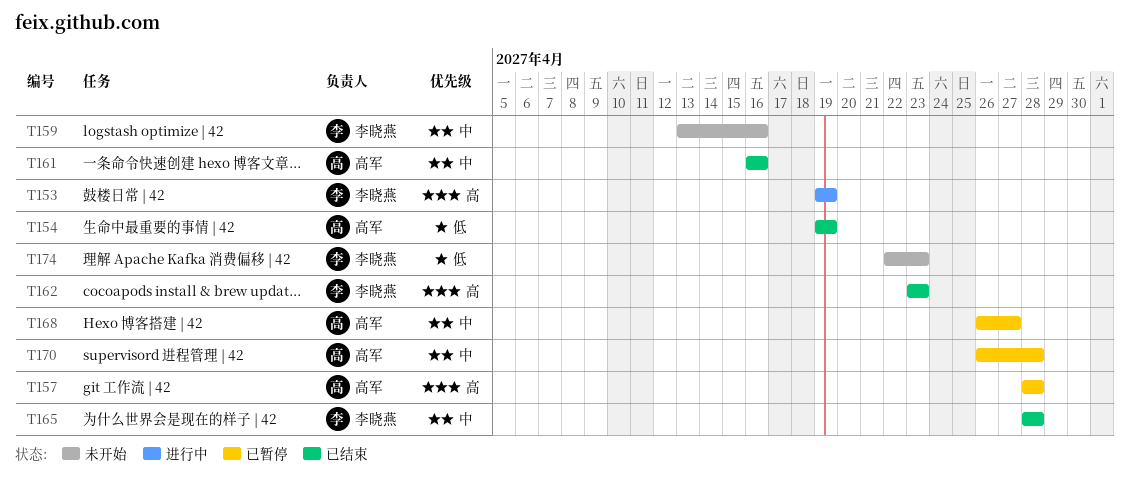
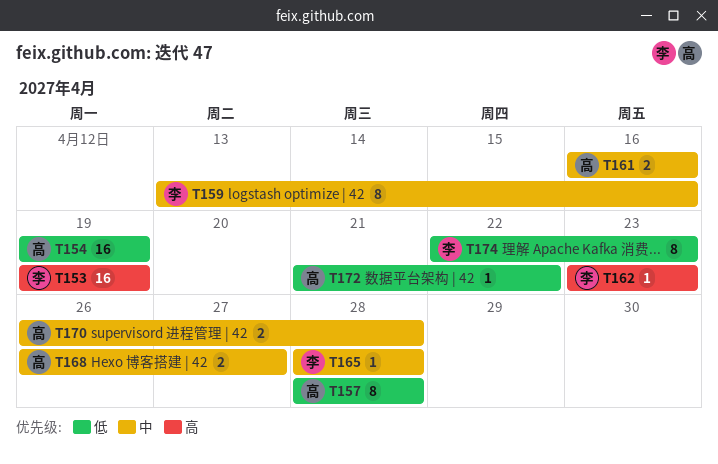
T157, priority: 高 -> 低
T172: none -> present

